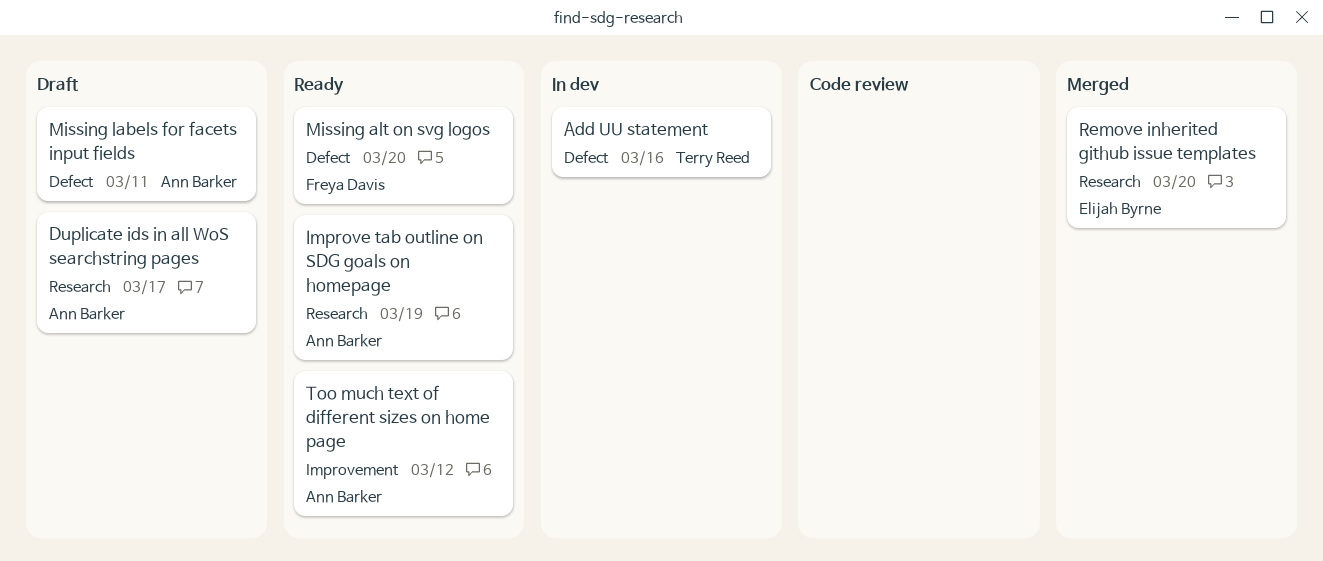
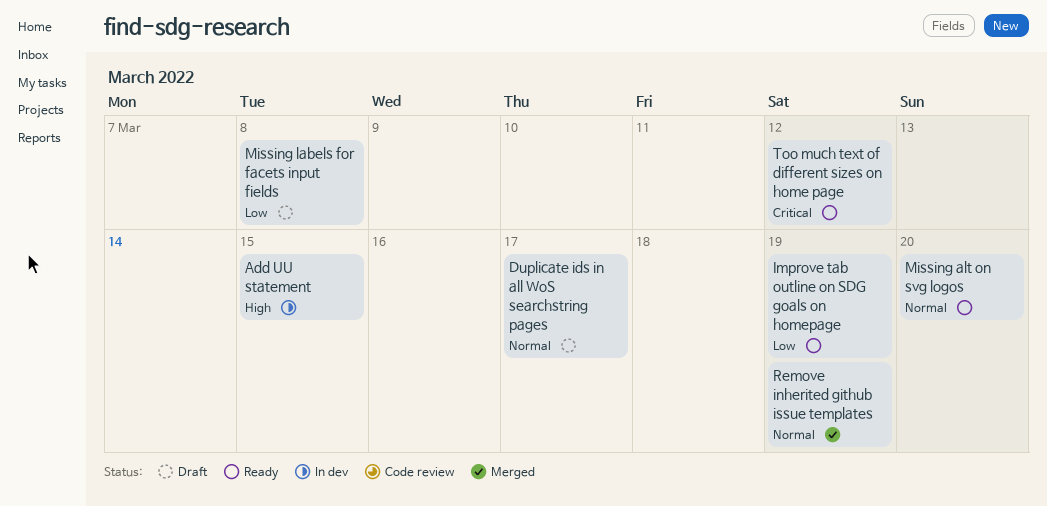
Add UU statement, due: Mar 16 -> Mar 15
Missing labels for facets input fields, due: Mar 11 -> Mar 8
Remove inherited github issue templates, due: Mar 20 -> Mar 19

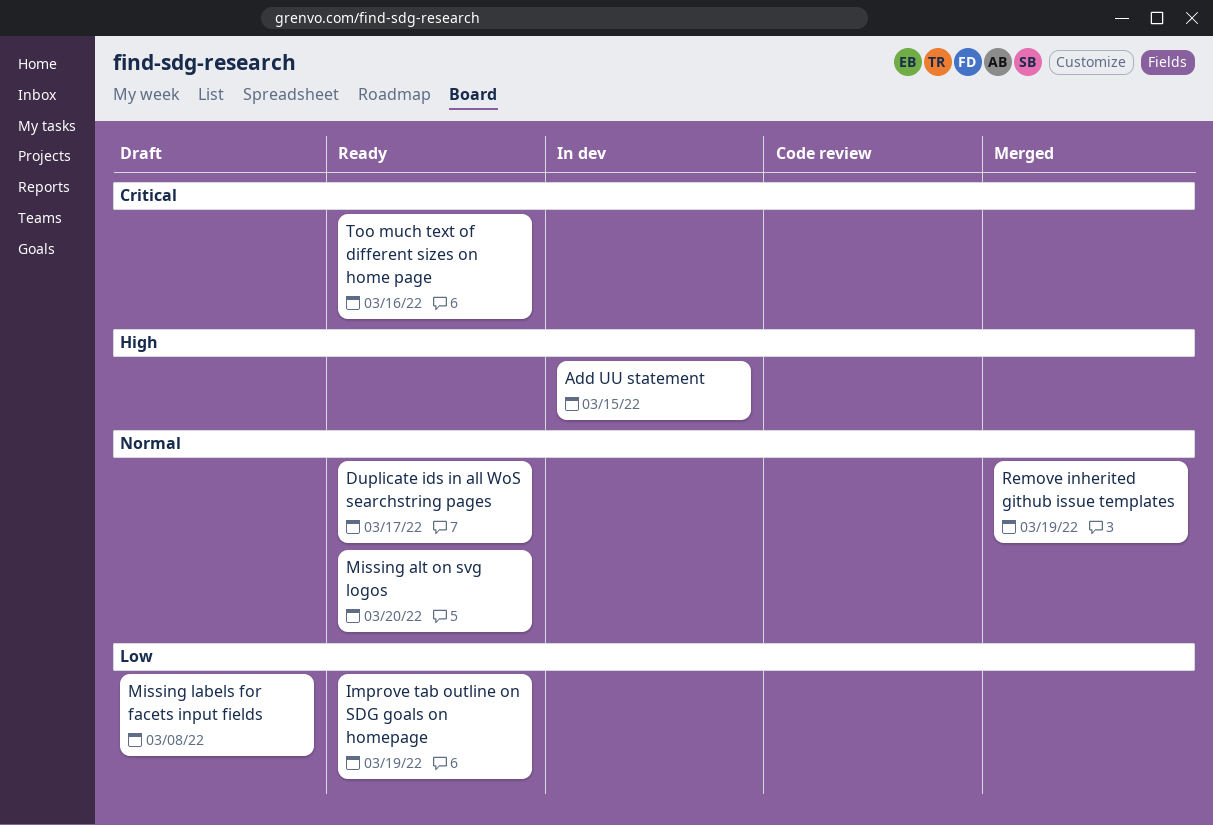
Duplicate ids in all WoS searchstring pages, status: Draft -> Ready
Too much text of different sizes on home page, due: Mar 12 -> Mar 16

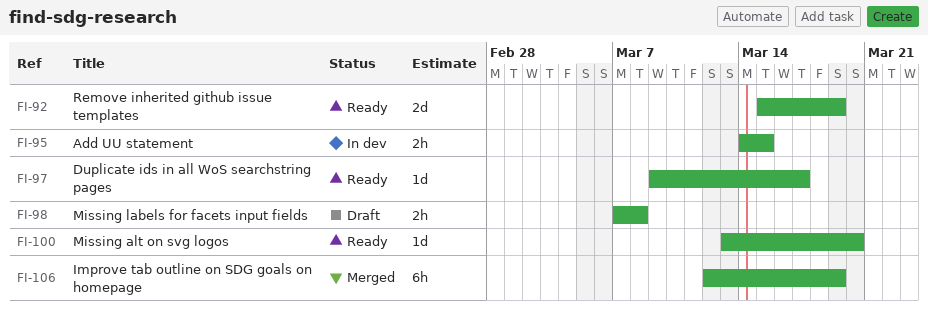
Improve tab outline on SDG goals on homepage, status: Ready -> Merged
Remove inherited github issue templates, status: Merged -> Ready
Too much text of different sizes on home page: present -> none

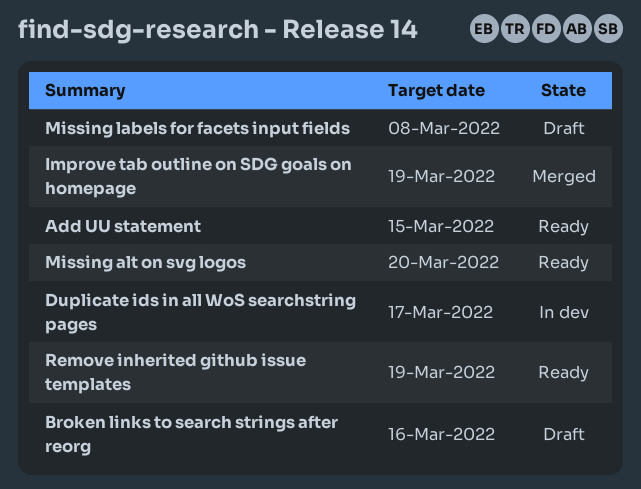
Add UU statement, status: In dev -> Ready
Broken links to search strings after reorg: none -> present
Duplicate ids in all WoS searchstring pages, status: Ready -> In dev

